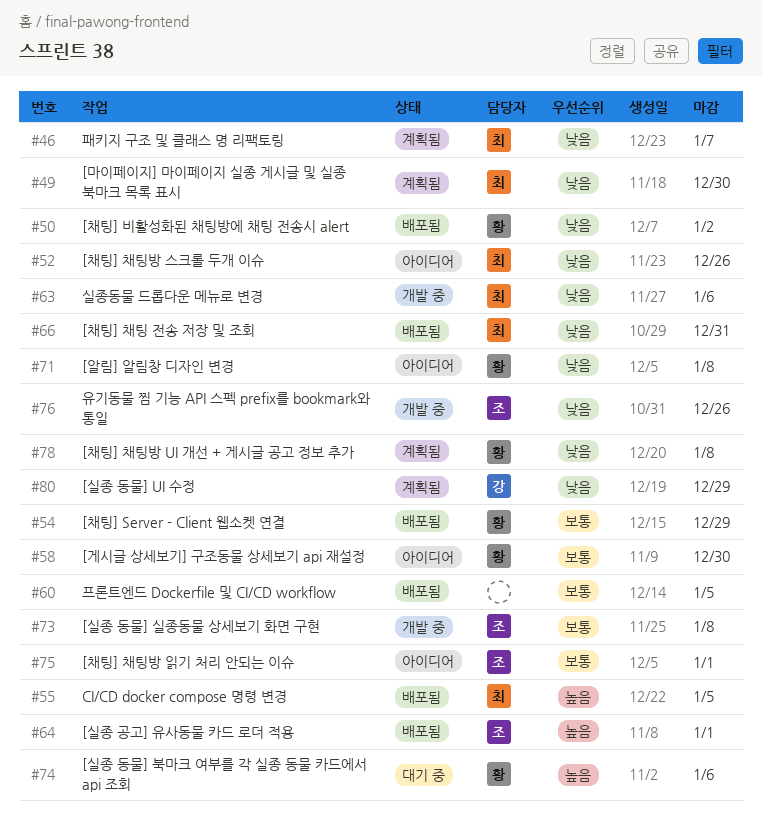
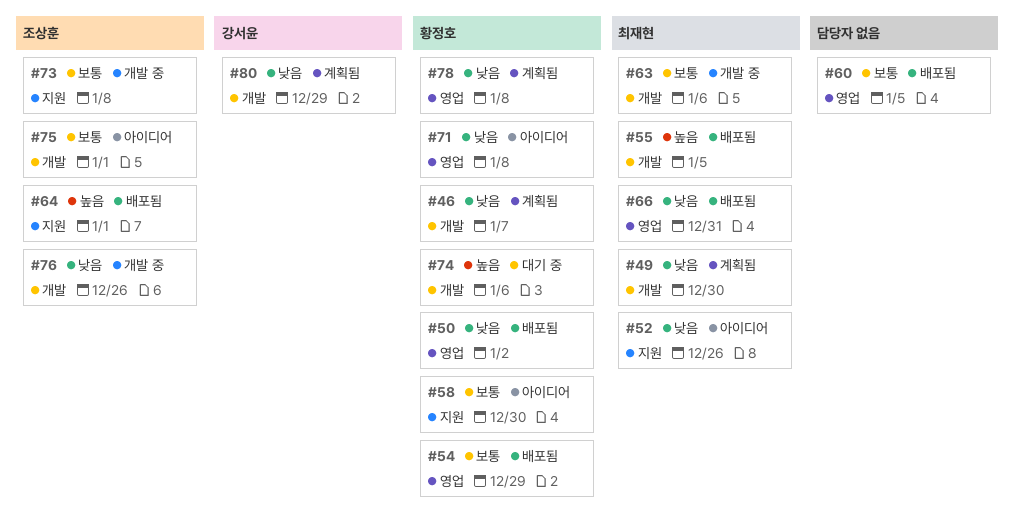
#46, owner: 최재현 -> 황정호
#63, priority: 낮음 -> 보통

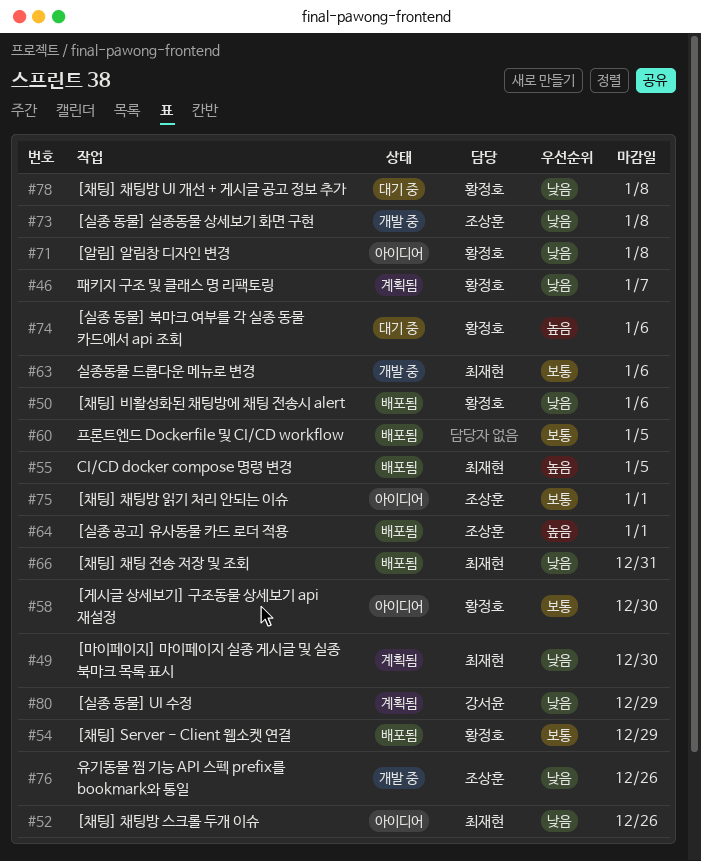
#50, due: Jan 2 -> Jan 6
#73, priority: 보통 -> 낮음
#78, status: 계획됨 -> 대기 중

